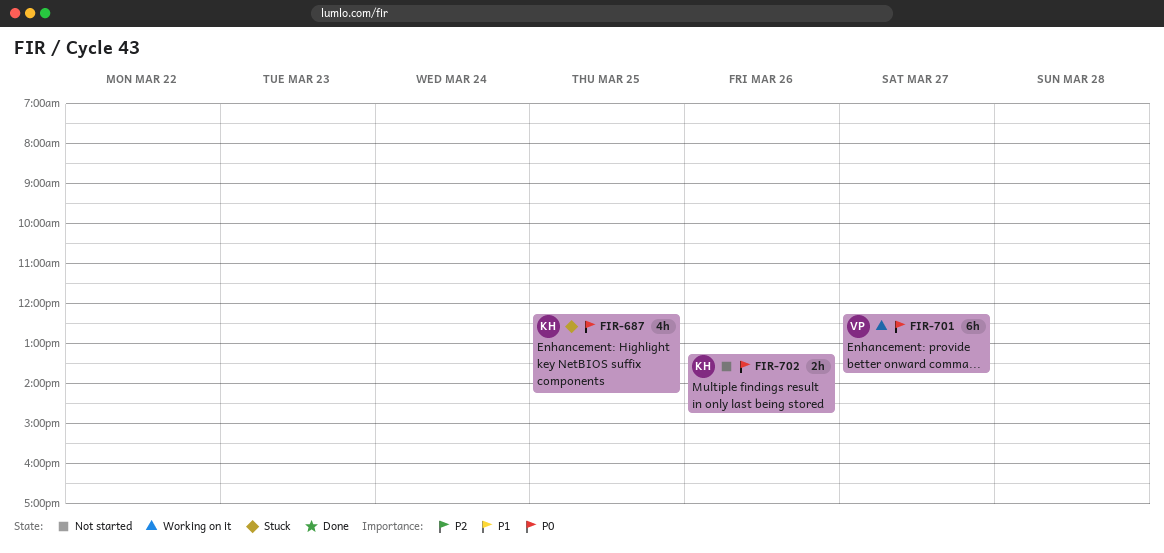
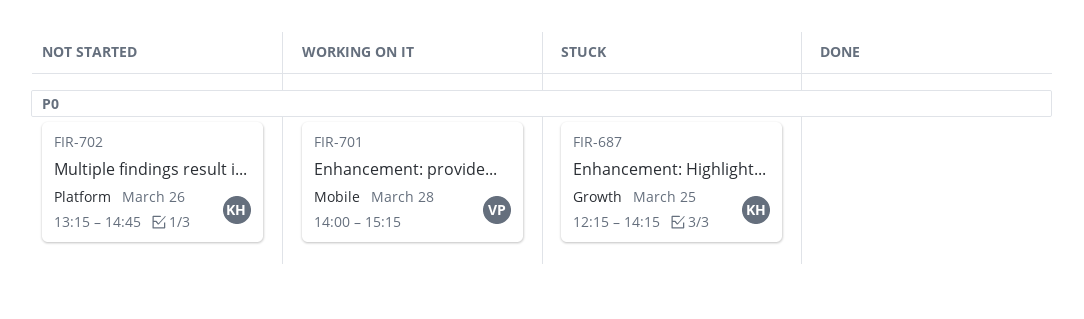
FIR-701, day: Mar 27 -> Mar 28
FIR-701, begins: 12:15 -> 14:00
FIR-701, ends: 13:45 -> 15:15

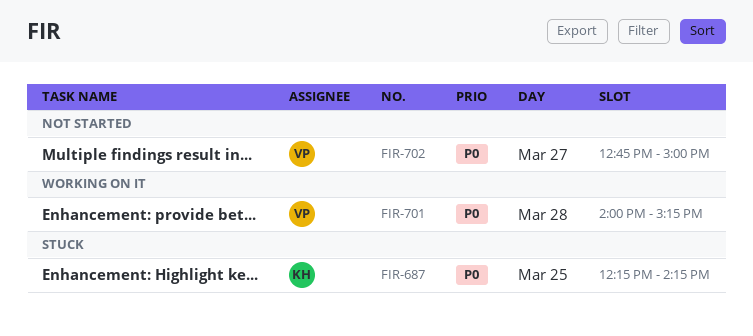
FIR-702, owner: KH -> VP
FIR-702, day: Mar 26 -> Mar 27
FIR-702, begins: 13:15 -> 12:45
FIR-702, ends: 14:45 -> 15:00

